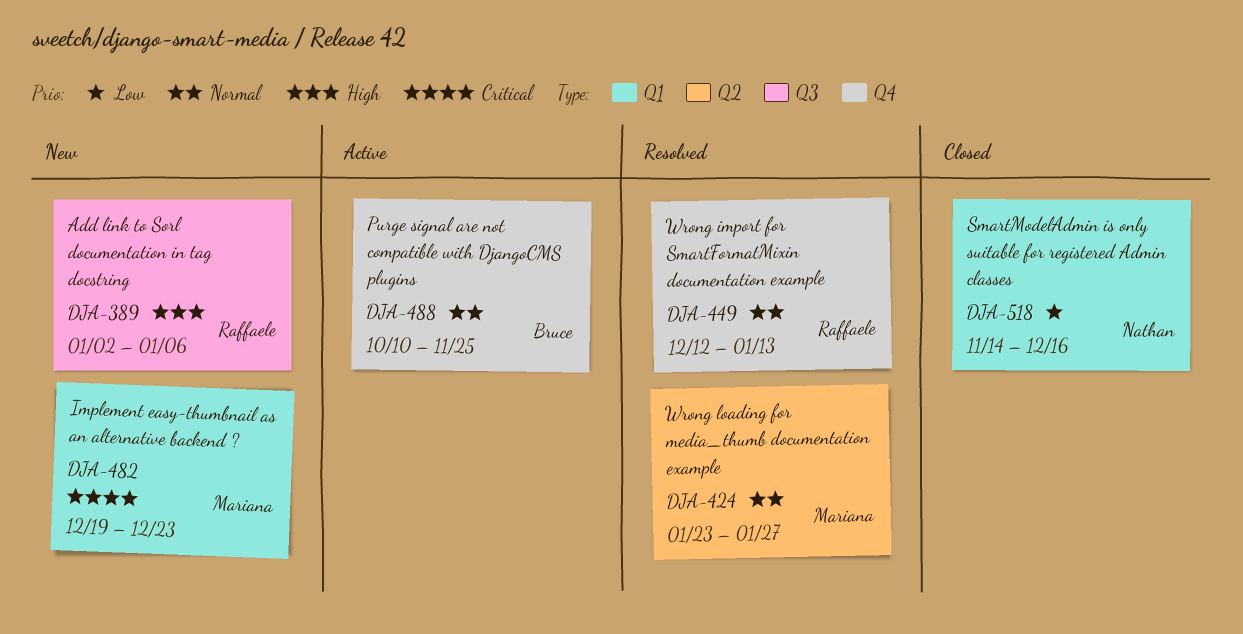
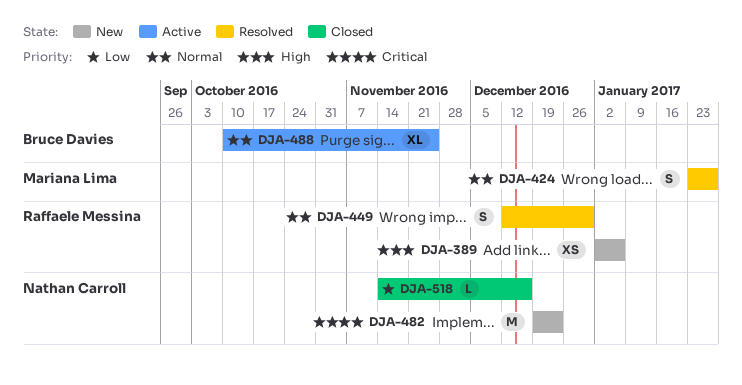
DJA-449, due: Jan 13 -> Dec 30
DJA-482, owner: Mariana Lima -> Nathan Carroll

